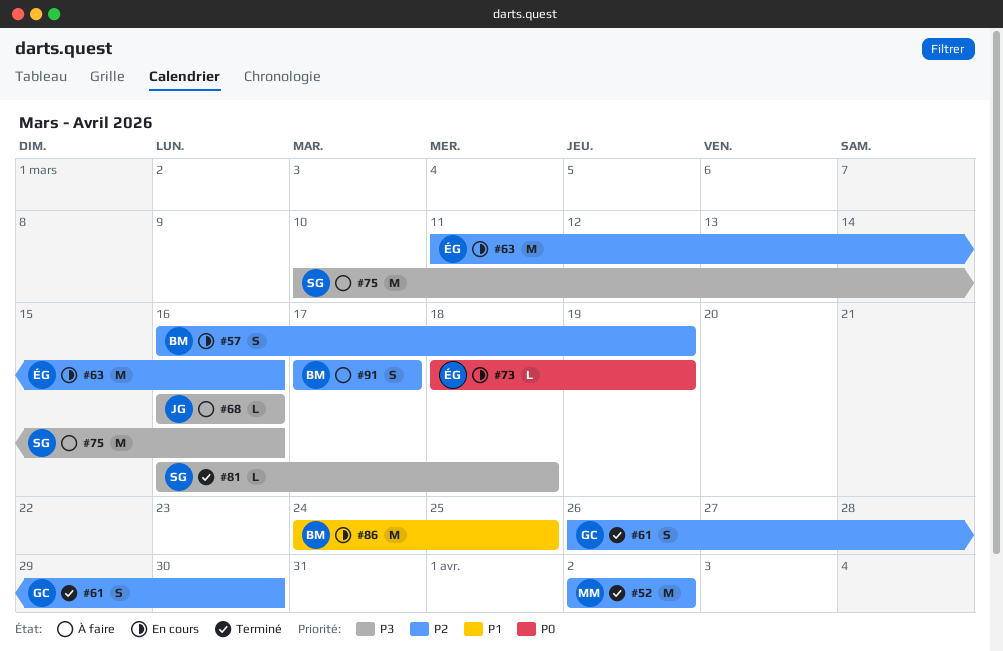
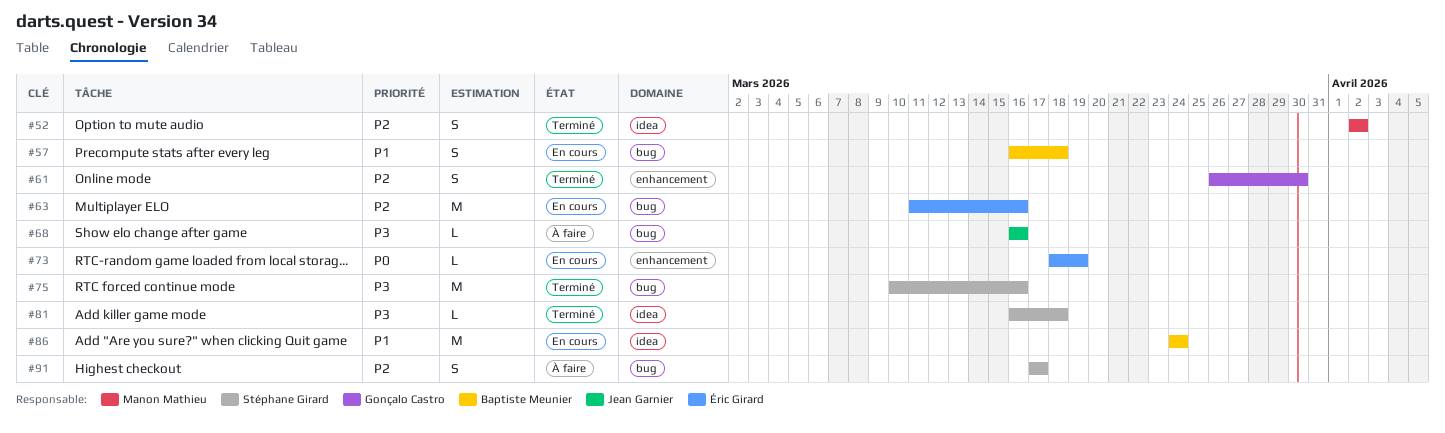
#52, estimate: M -> S
#57, priority: P2 -> P1
#57, due: Mar 19 -> Mar 18
#75, status: À faire -> Terminé
#86, due: Mar 25 -> Mar 24
#91, owner: Baptiste Meunier -> Stéphane Girard

